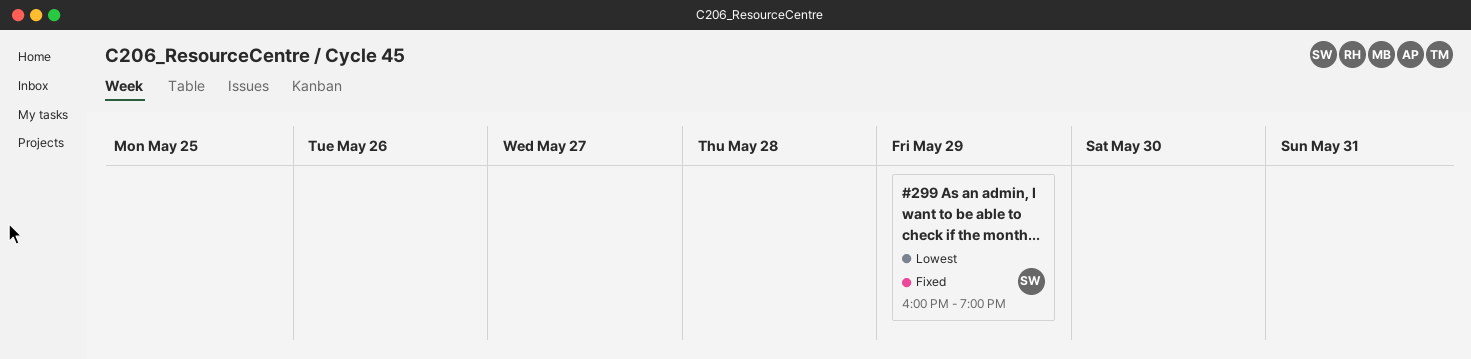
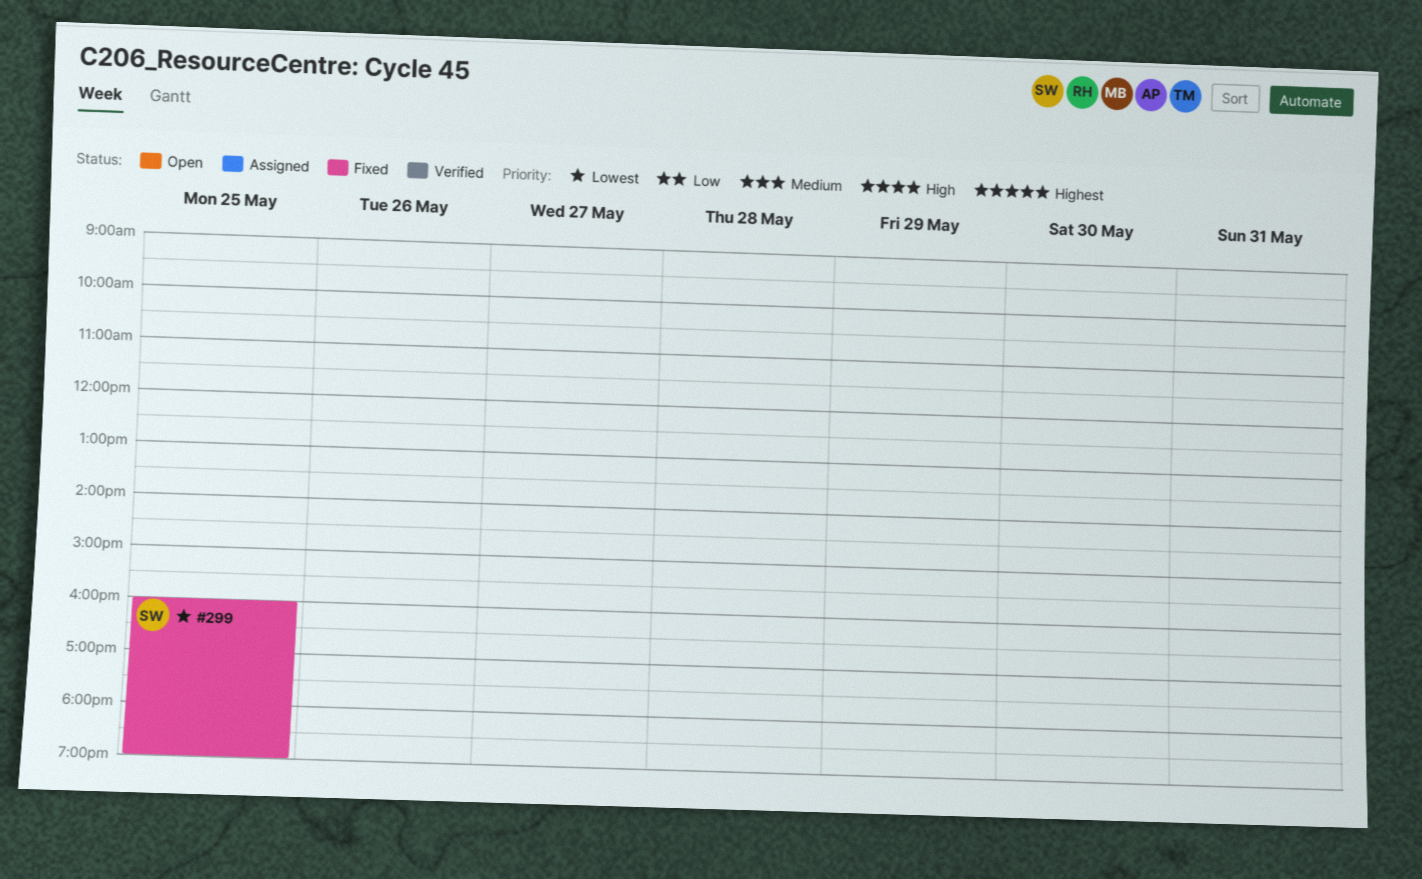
#299, day: May 29 -> May 25

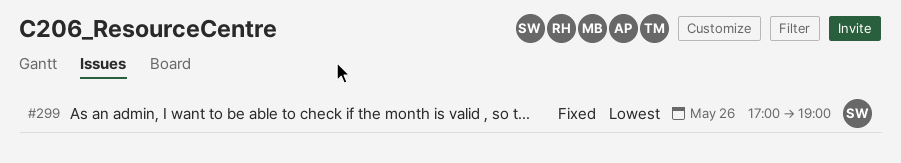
#299, day: May 25 -> May 26
#299, begins: 16:00 -> 17:00

